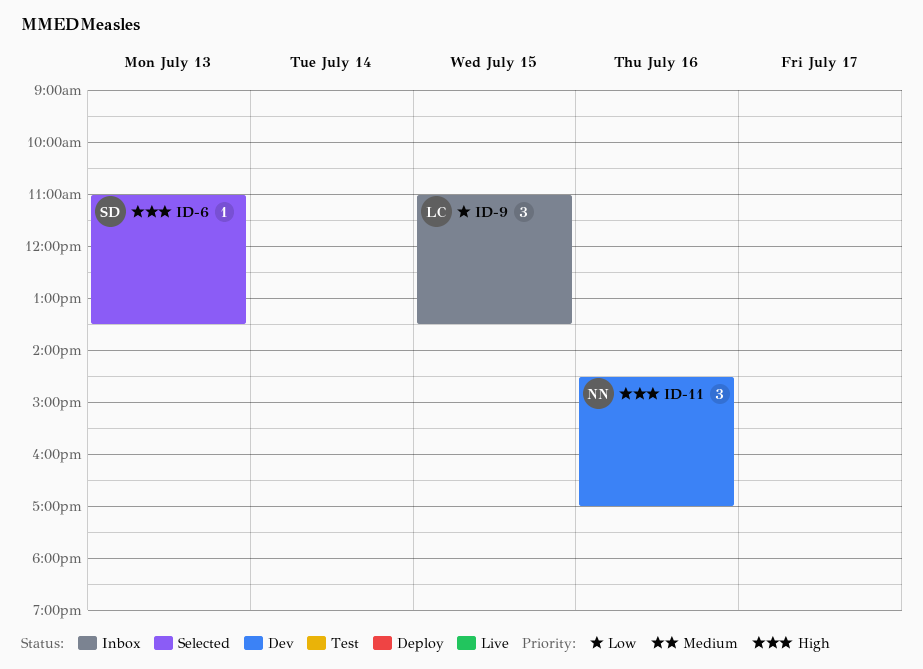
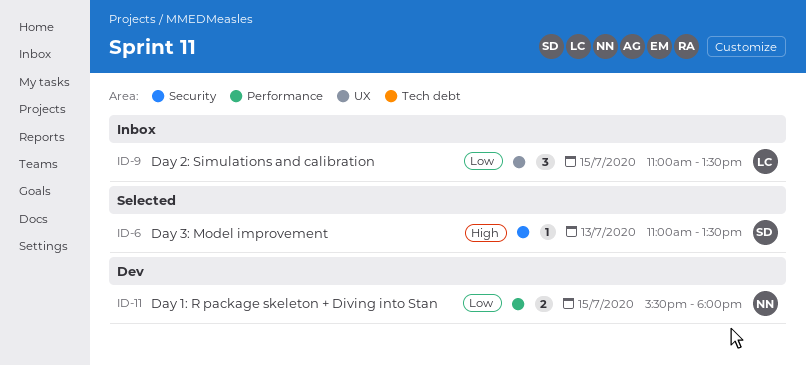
ID-11, priority: High -> Low
ID-11, estimate: 3 -> 2
ID-11, day: Jul 16 -> Jul 15
ID-11, begins: 14:30 -> 15:30
ID-11, ends: 17:00 -> 18:00

